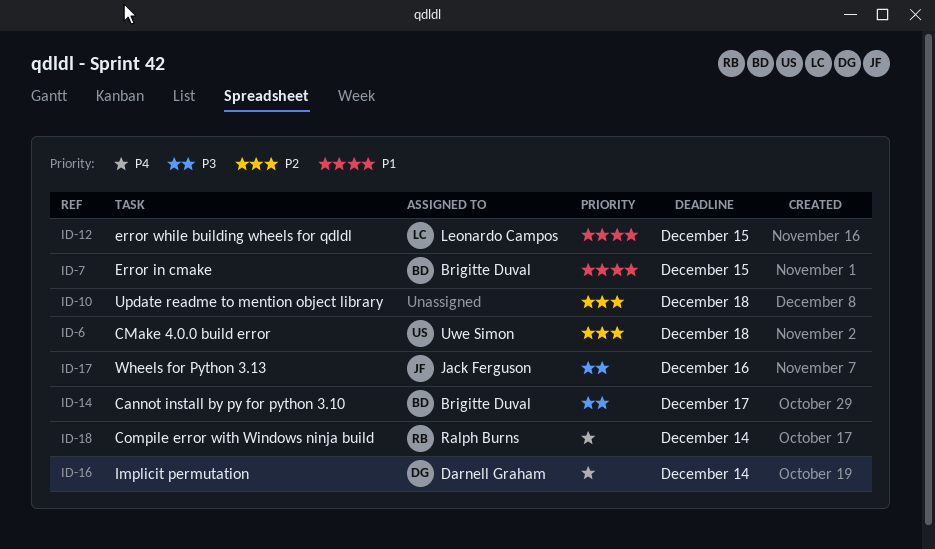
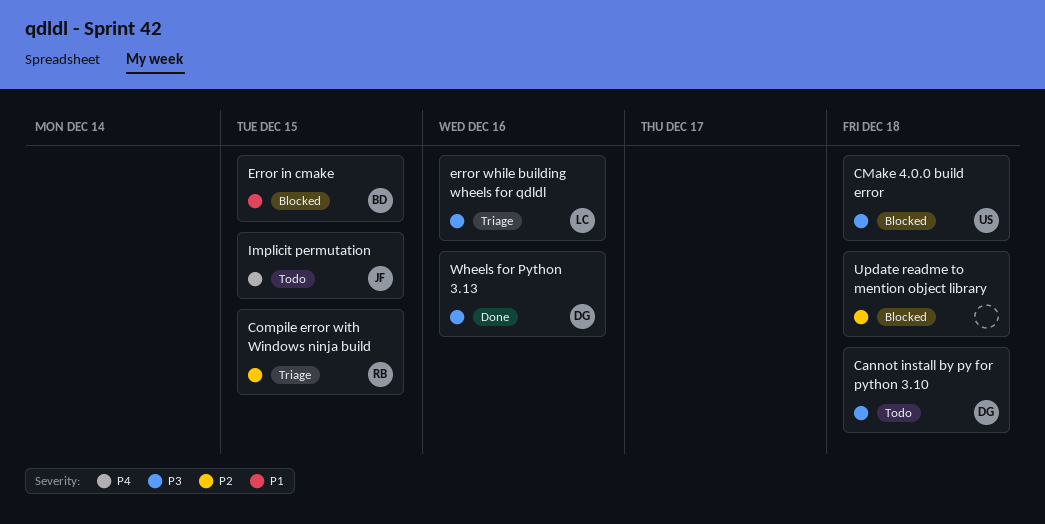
Cannot install by py for python 3.10, owner: Brigitte Duval -> Darnell Graham
Cannot install by py for python 3.10, due: Dec 17 -> Dec 18
CMake 4.0.0 build error, priority: P2 -> P3
Compile error with Windows ninja build, priority: P4 -> P2
Compile error with Windows ninja build, due: Dec 14 -> Dec 15
error while building wheels for qdldl, priority: P1 -> P3
error while building wheels for qdldl, due: Dec 15 -> Dec 16
Implicit permutation, owner: Darnell Graham -> Jack Ferguson
Implicit permutation, due: Dec 14 -> Dec 15
Wheels for Python 3.13, owner: Jack Ferguson -> Darnell Graham

